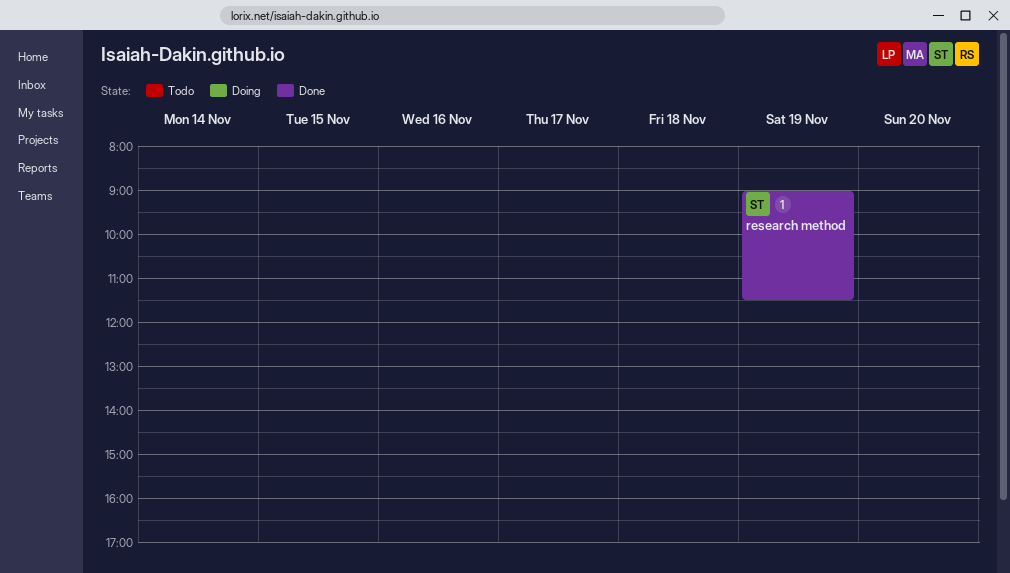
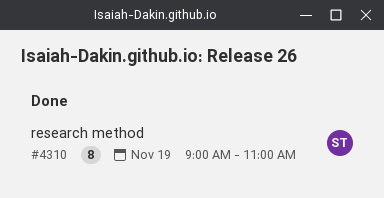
research method, estimate: 1 -> 8
research method, ends: 11:30 -> 11:00

